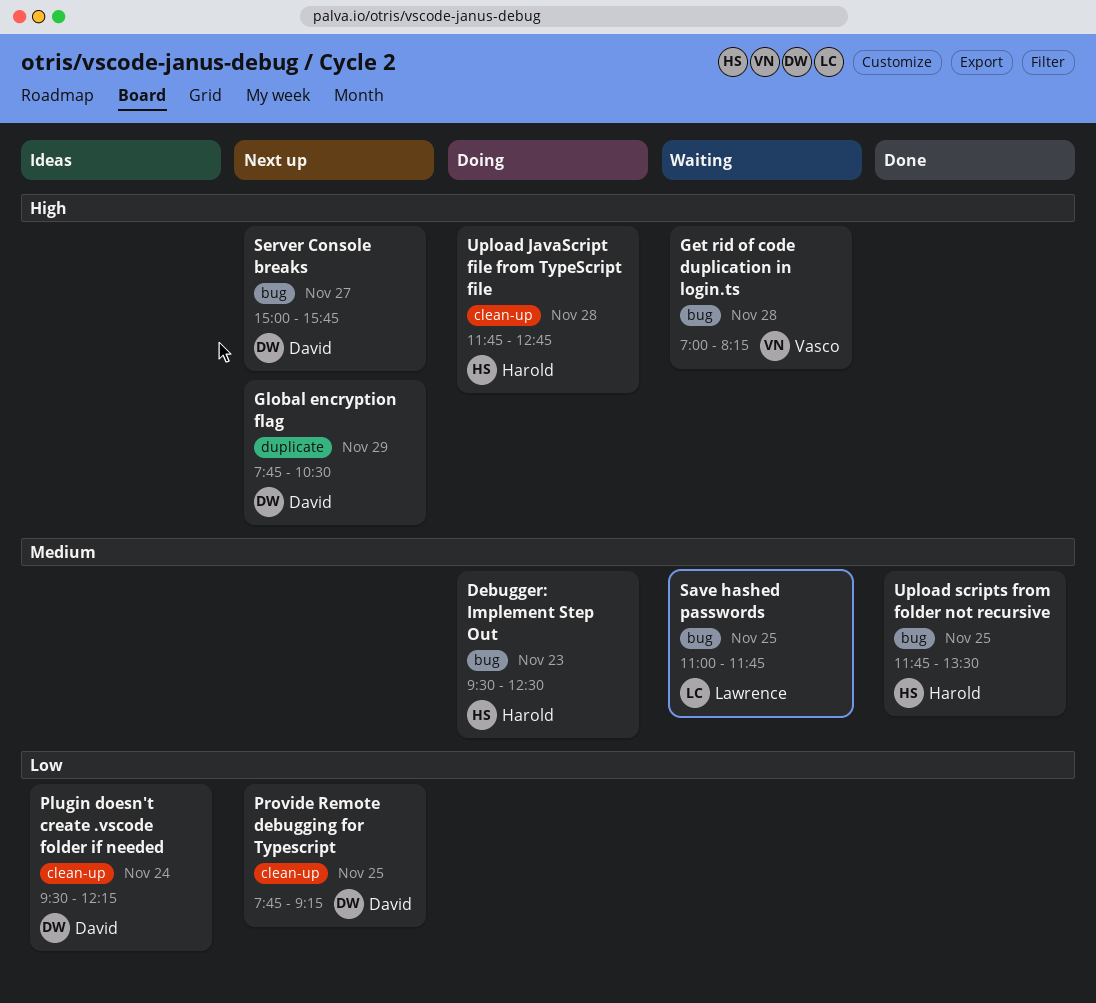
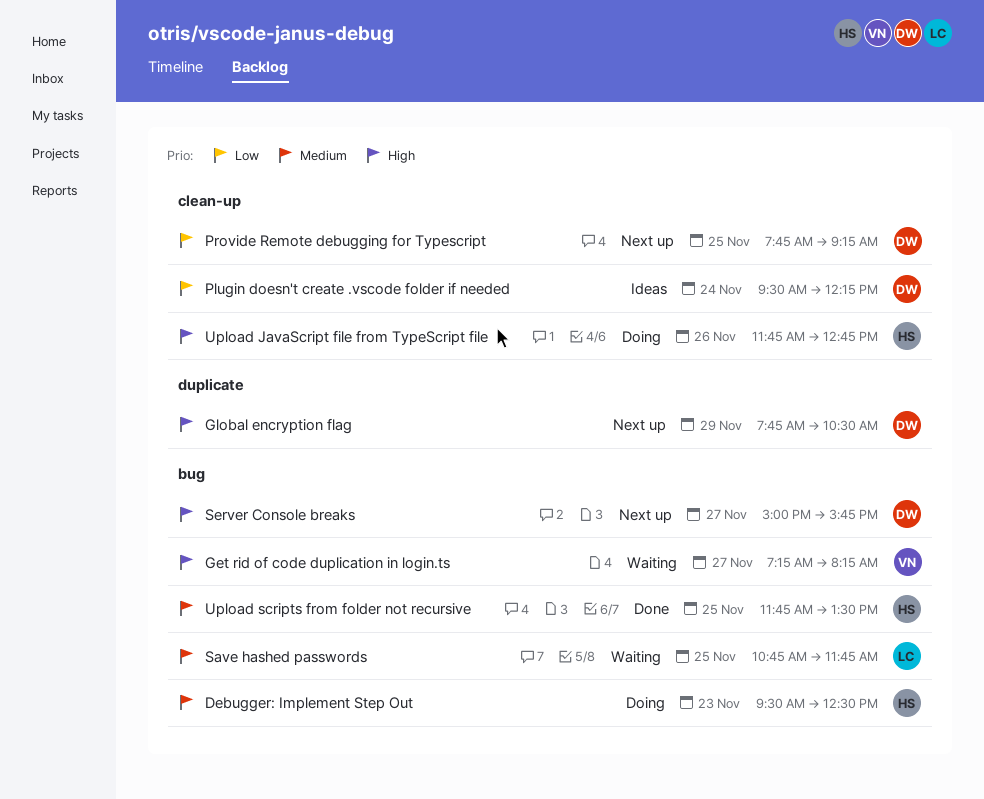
Get rid of code duplication in login.ts, day: Nov 28 -> Nov 27
Get rid of code duplication in login.ts, begins: 07:00 -> 07:15
Save hashed passwords, begins: 11:00 -> 10:45
Upload JavaScript file from TypeScript file, day: Nov 28 -> Nov 26

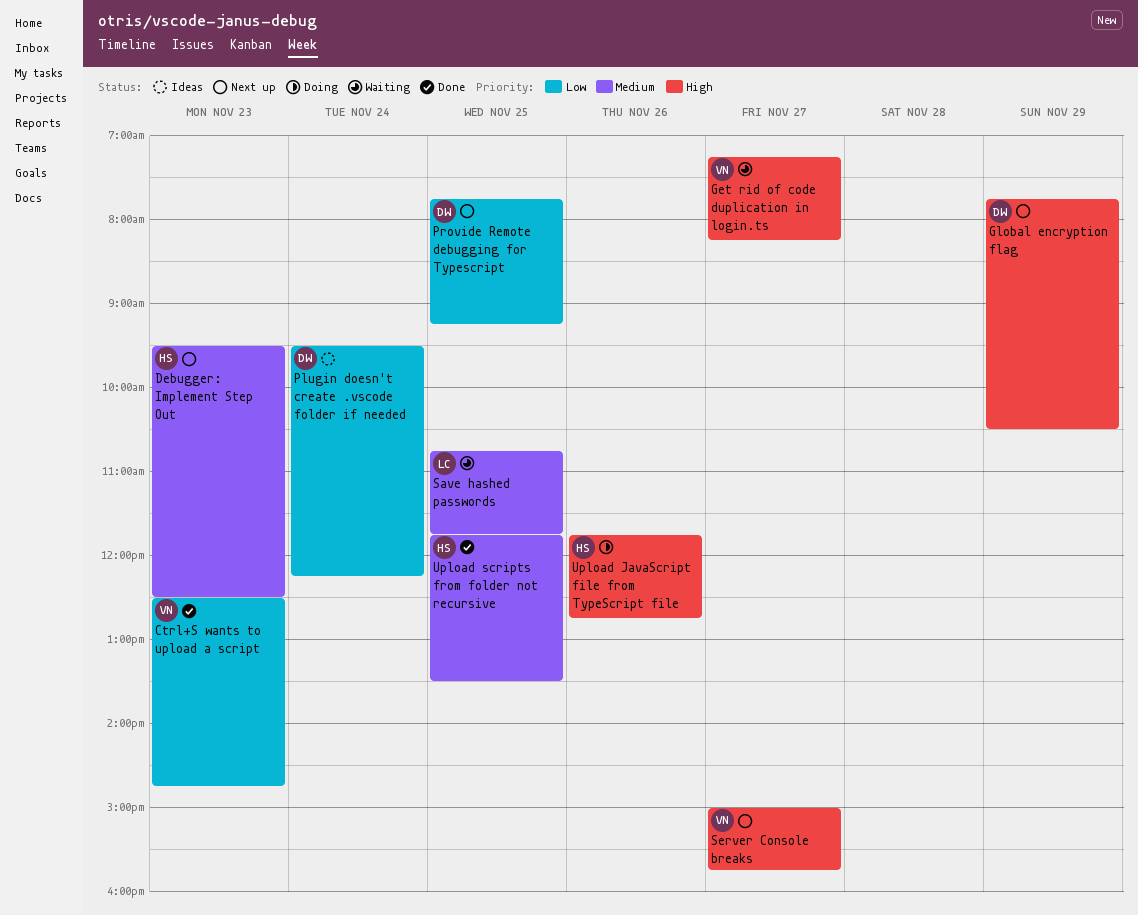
Ctrl+S wants to upload a script: none -> present
Debugger: Implement Step Out, status: Doing -> Next up
Server Console breaks, owner: DW -> VN

